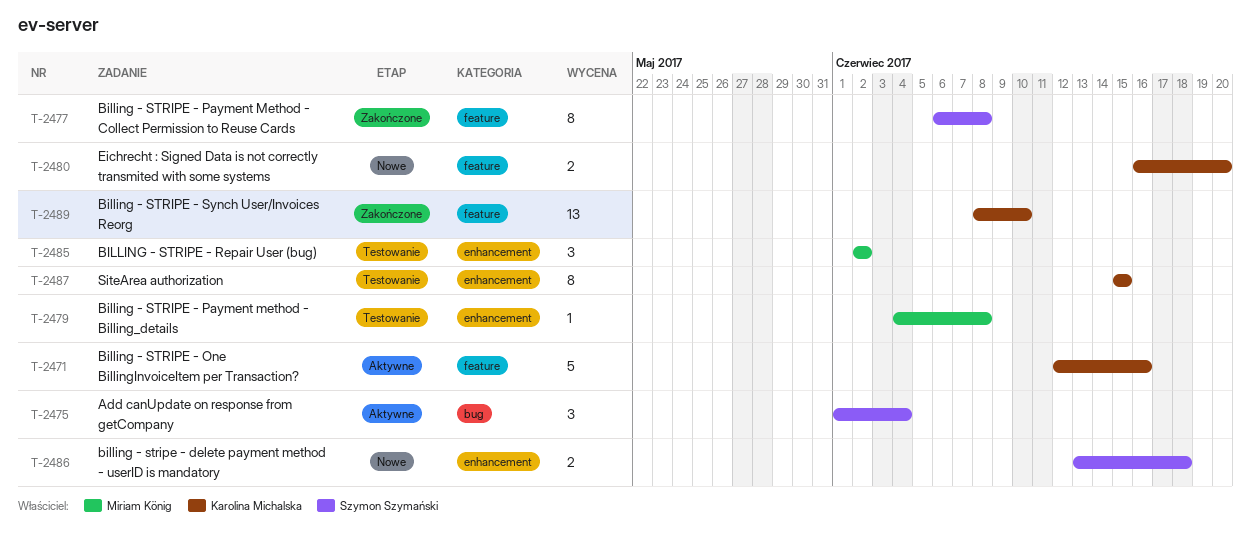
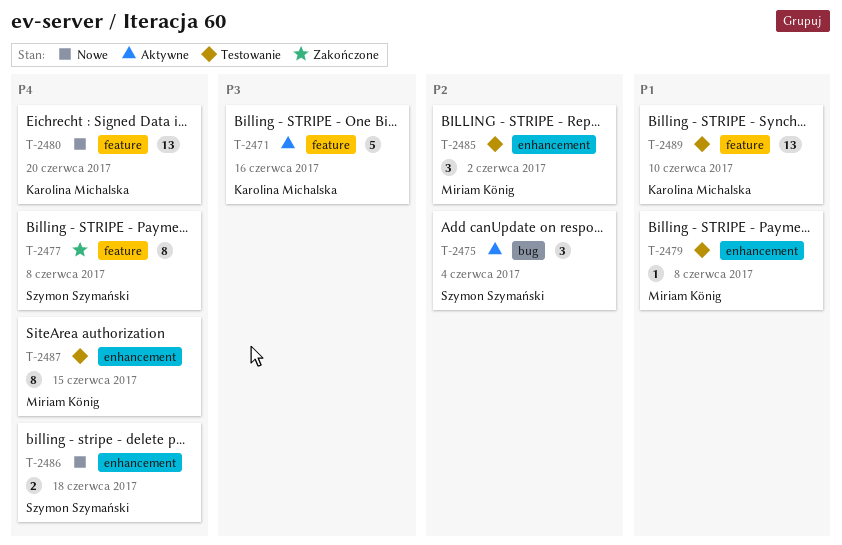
T-2480, estimate: 2 -> 13
T-2487, owner: Karolina Michalska -> Miriam König
T-2489, status: Zakończone -> Testowanie

